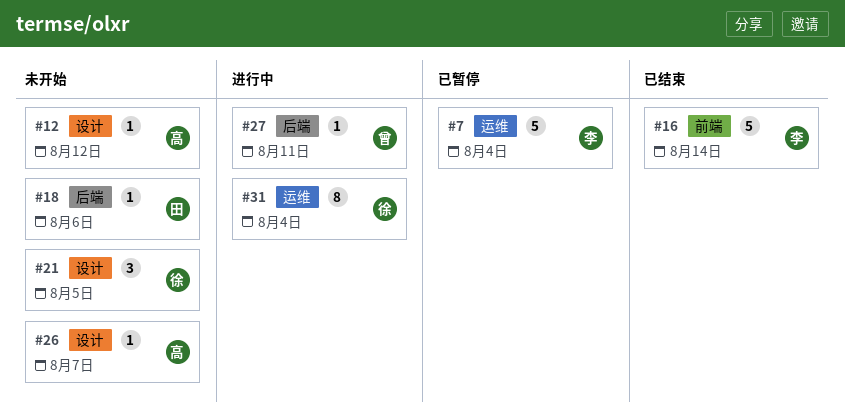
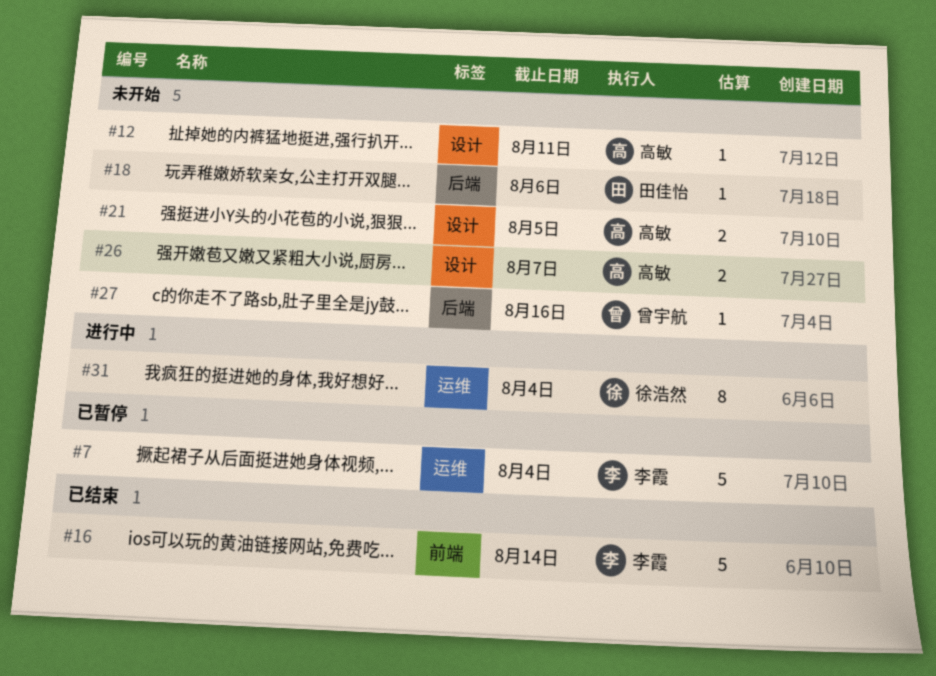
#12, due: Aug 12 -> Aug 11
#21, owner: 徐浩然 -> 高敏
#21, estimate: 3 -> 2
#26, estimate: 1 -> 2
#27, status: 进行中 -> 未开始
#27, due: Aug 11 -> Aug 16

